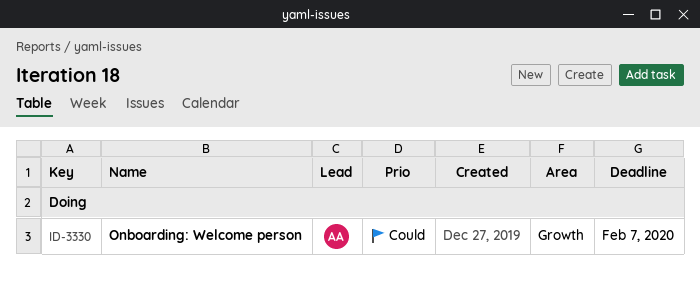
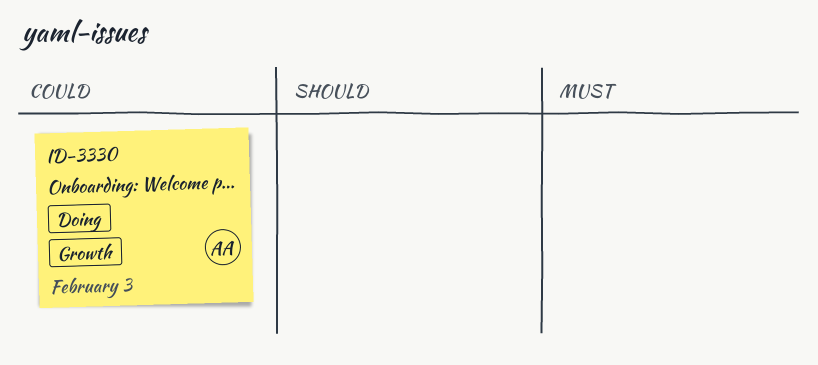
ID-3330, due: Feb 7 -> Feb 3

